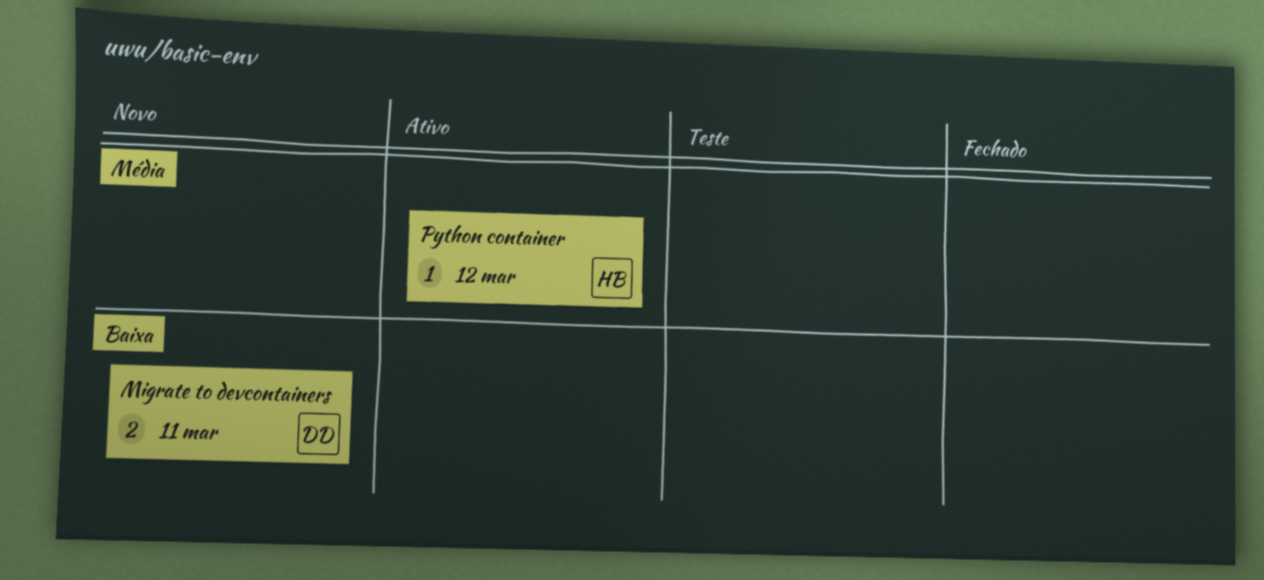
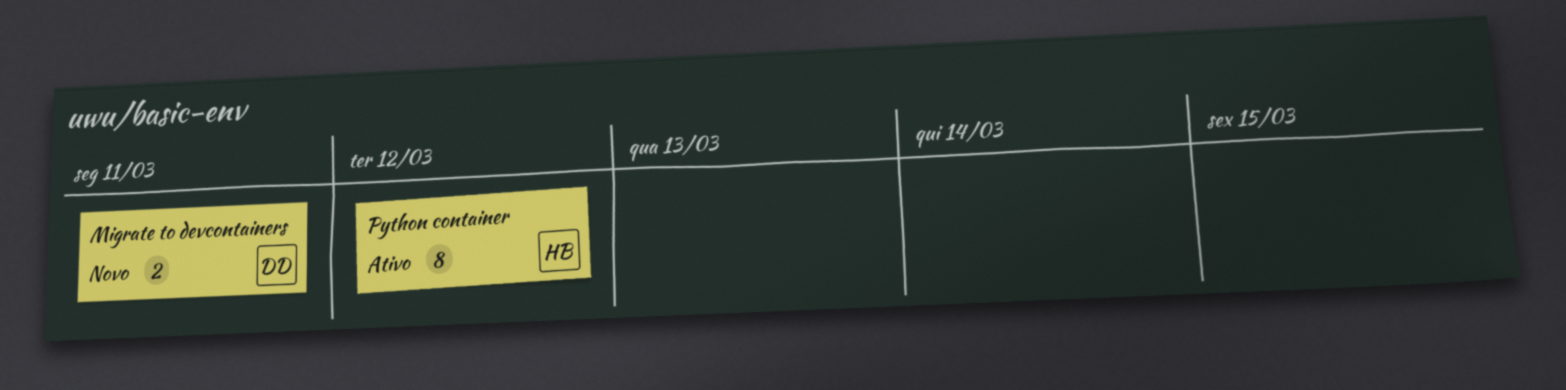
Python container, estimate: 1 -> 8

